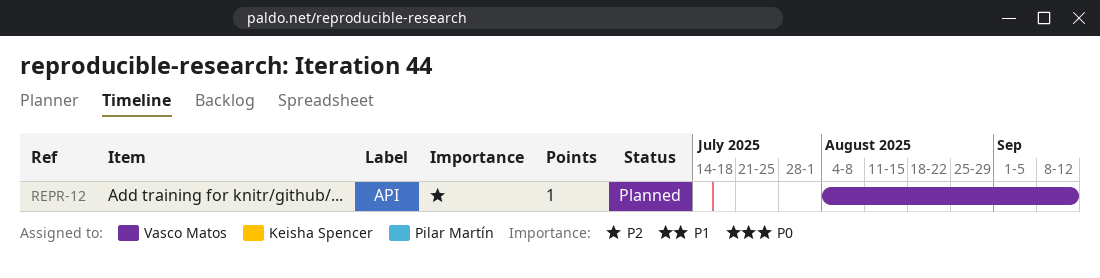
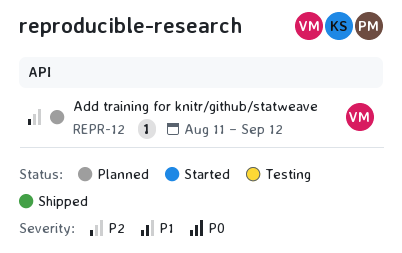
REPR-12, start: Aug 4 -> Aug 11

